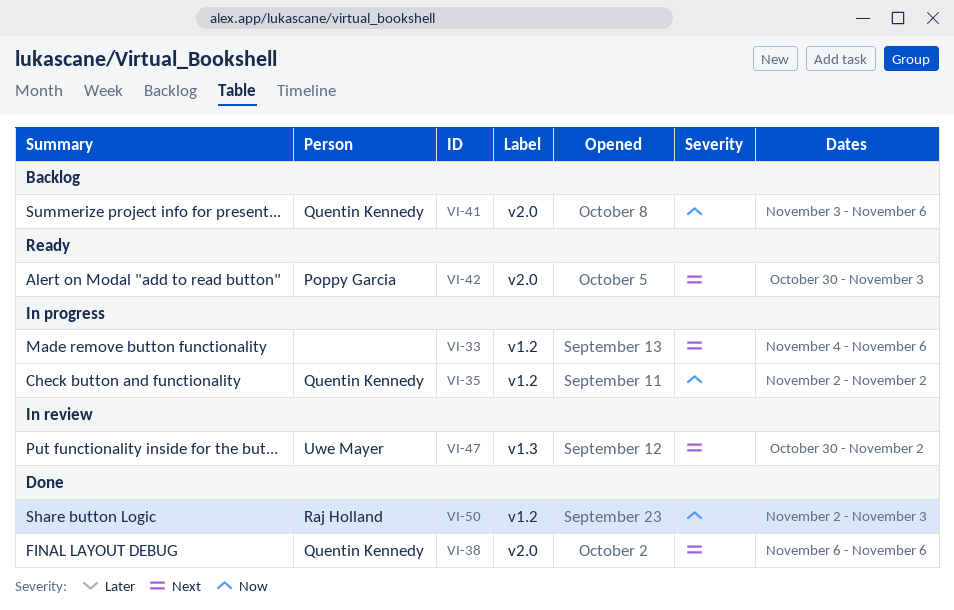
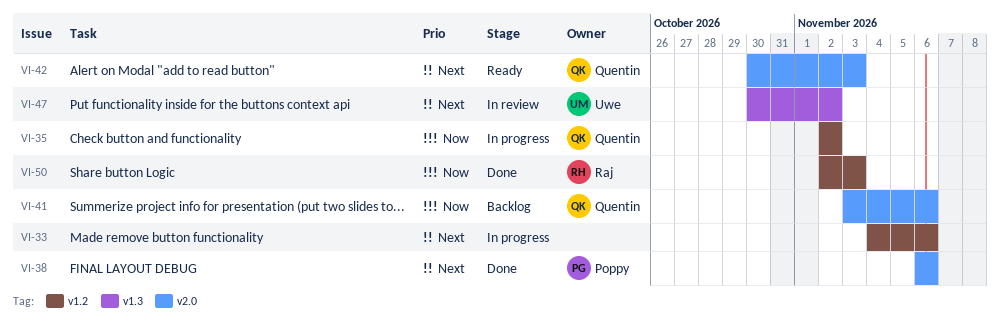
VI-38, owner: Quentin Kennedy -> Poppy Garcia
VI-42, owner: Poppy Garcia -> Quentin Kennedy

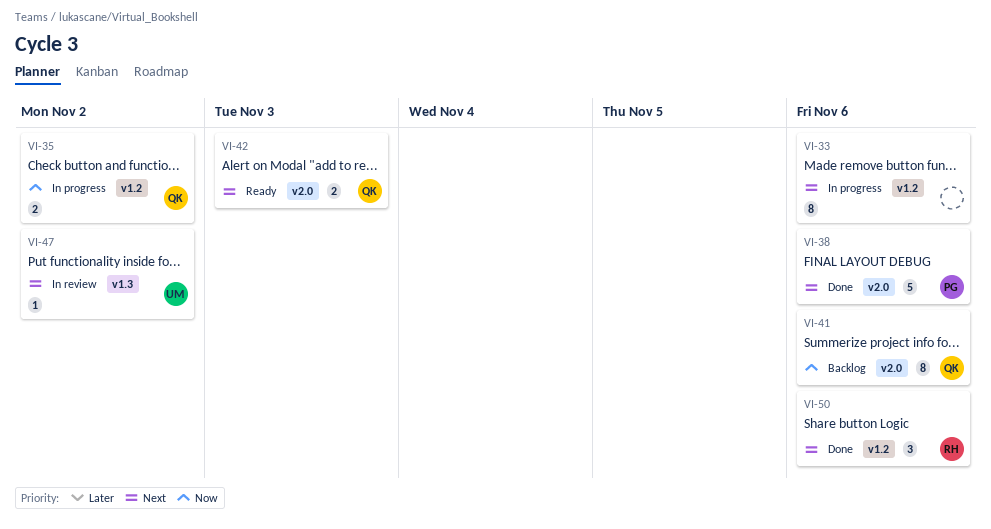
VI-50, priority: Now -> Next
VI-50, due: Nov 3 -> Nov 6

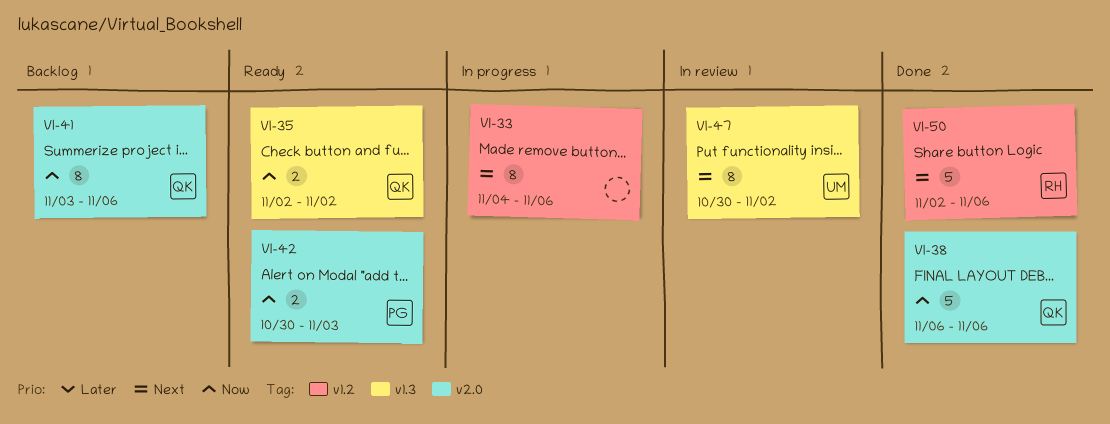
VI-35, status: In progress -> Ready
VI-35, label: v1.2 -> v1.3
VI-38, owner: PG -> QK
VI-38, priority: Next -> Now
VI-42, owner: QK -> PG
VI-42, priority: Next -> Now
VI-47, estimate: 1 -> 8
VI-50, estimate: 3 -> 5

